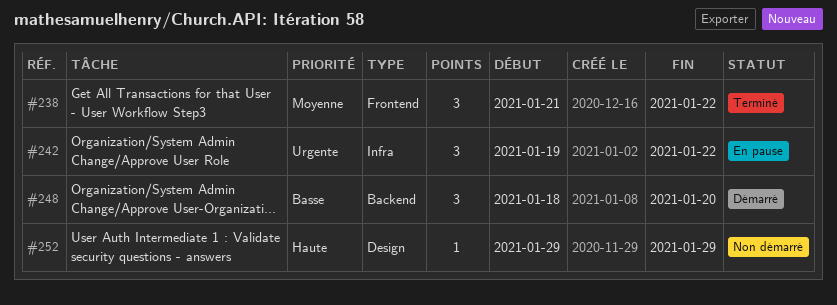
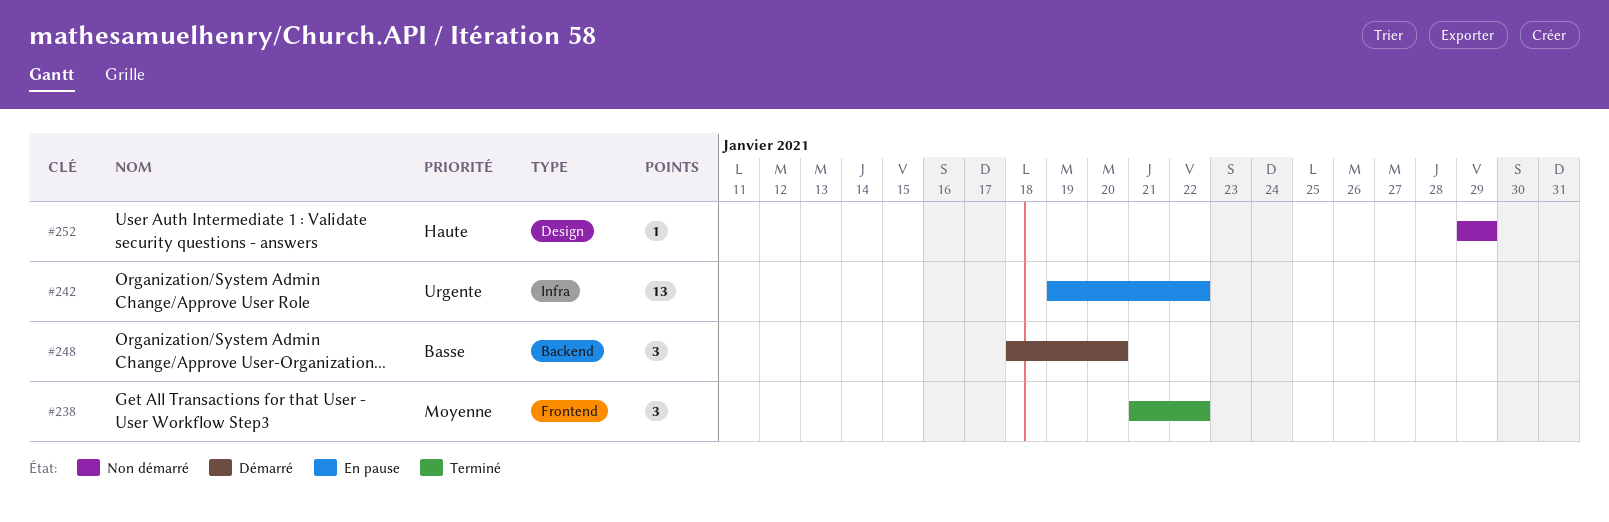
#242, estimate: 3 -> 13

